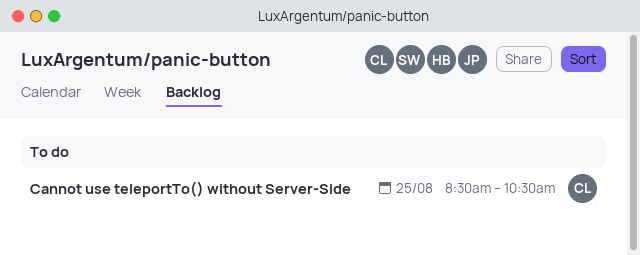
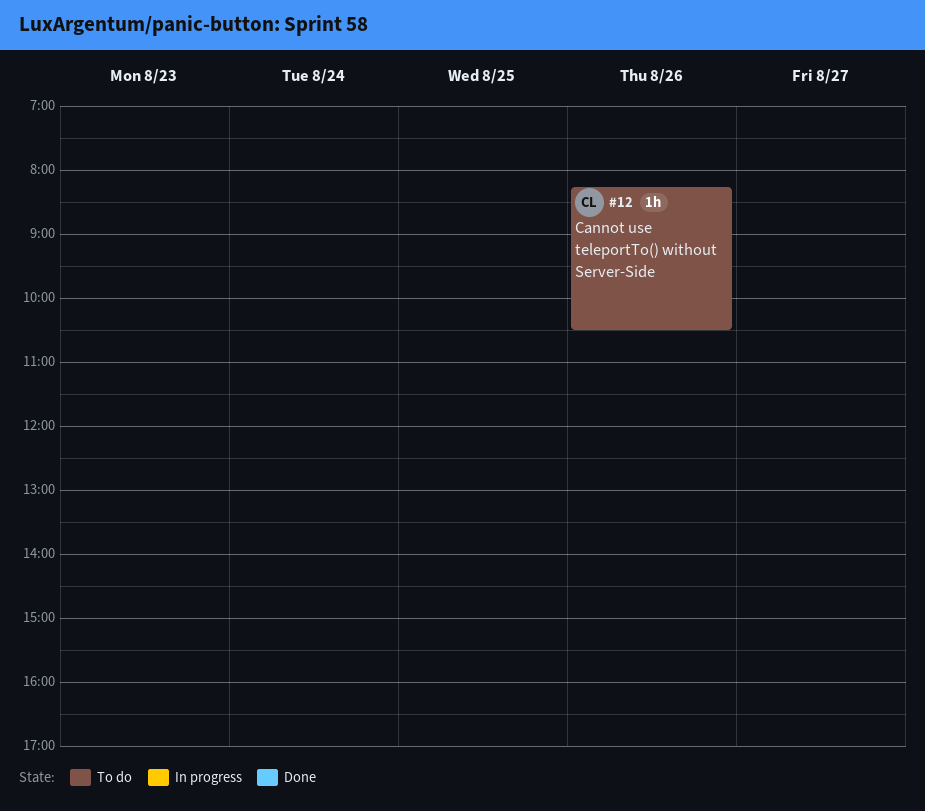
Cannot use teleportTo() without Server-Side, day: Aug 25 -> Aug 26
Cannot use teleportTo() without Server-Side, begins: 08:30 -> 08:15

